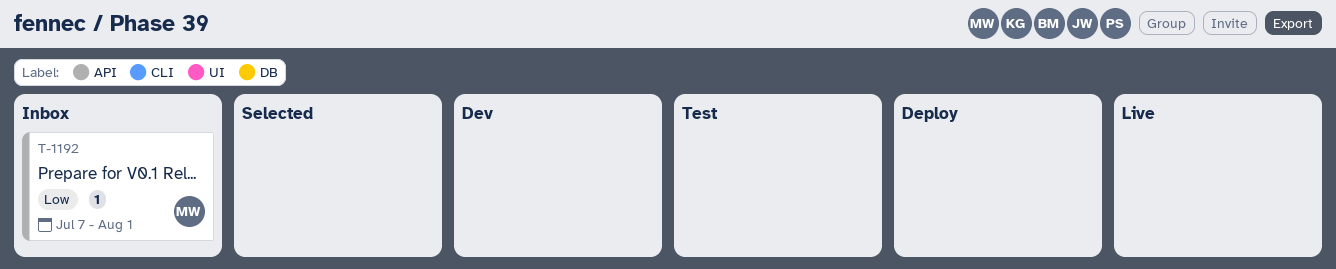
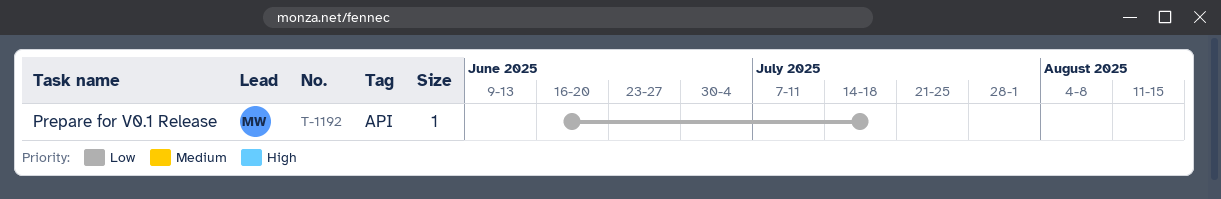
T-1192, start: Jul 7 -> Jun 16
T-1192, due: Aug 1 -> Jul 18

